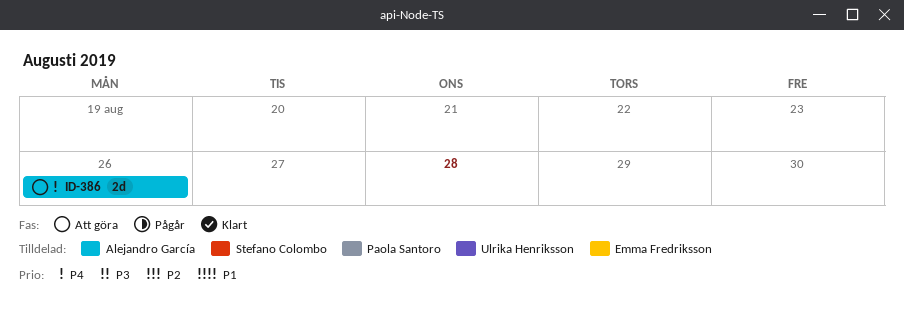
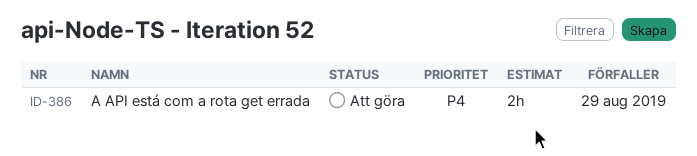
ID-386, estimate: 2d -> 2h
ID-386, due: Aug 26 -> Aug 29

